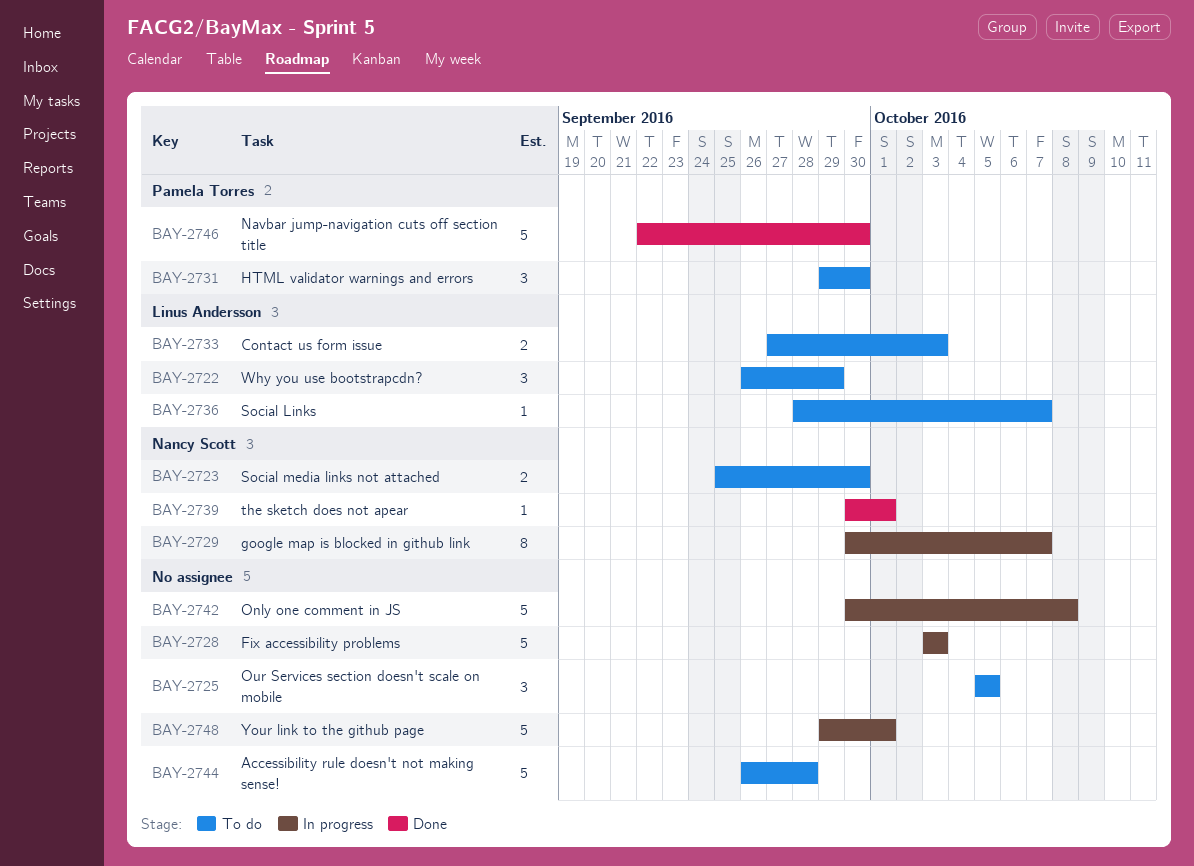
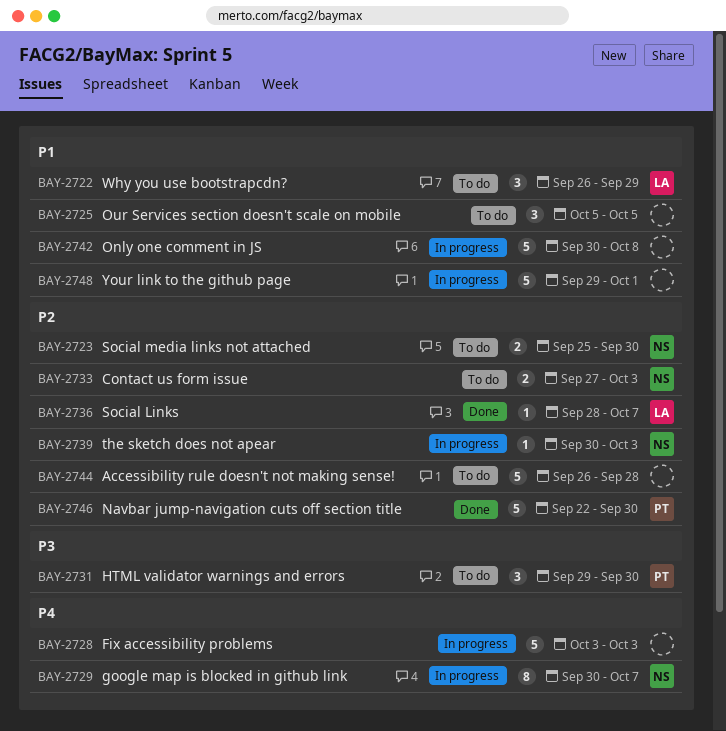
BAY-2733, owner: Linus Andersson -> Nancy Scott
BAY-2736, status: To do -> Done
BAY-2739, status: Done -> In progress
BAY-2739, due: Oct 1 -> Oct 3

